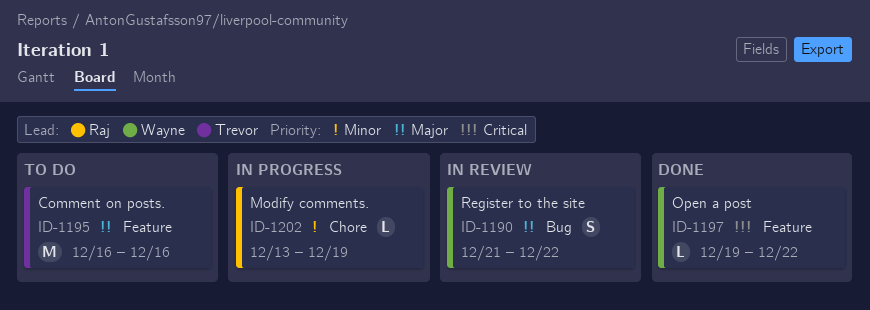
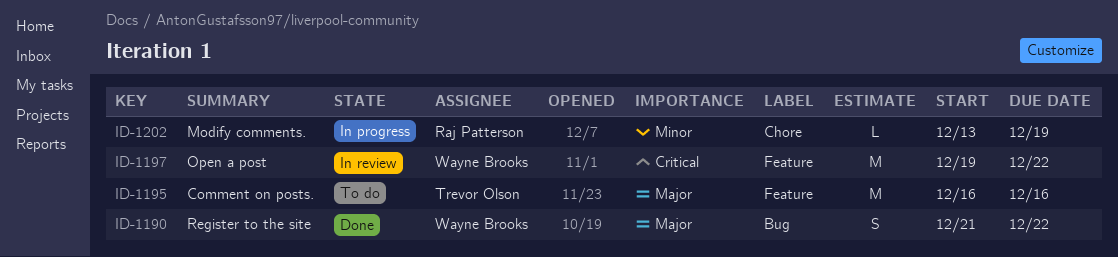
ID-1190, status: In review -> Done
ID-1197, status: Done -> In review
ID-1197, estimate: L -> M

